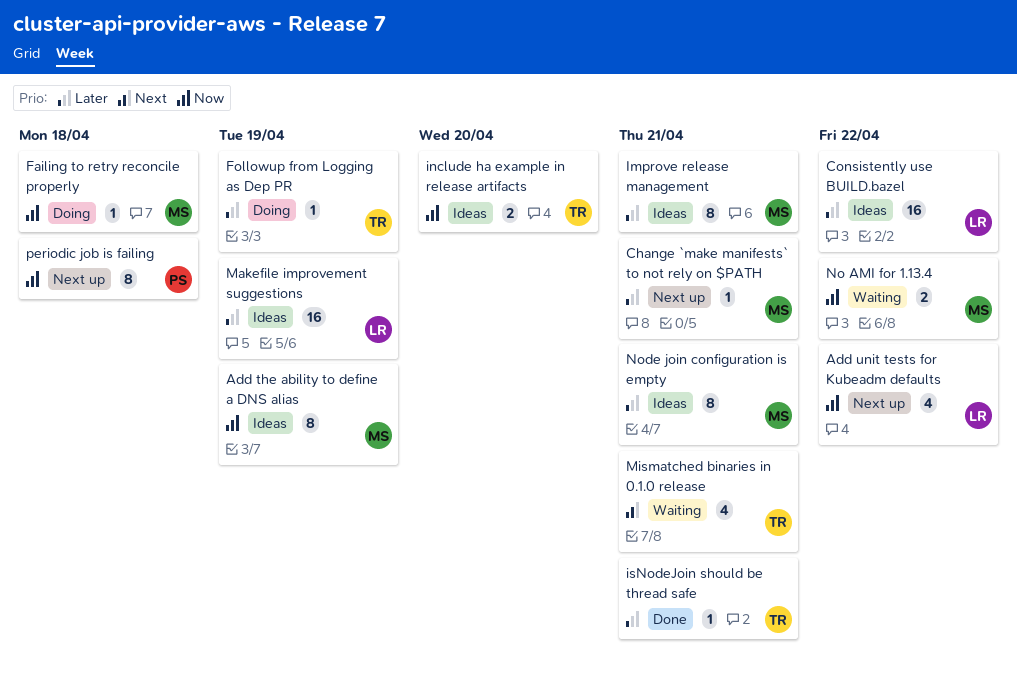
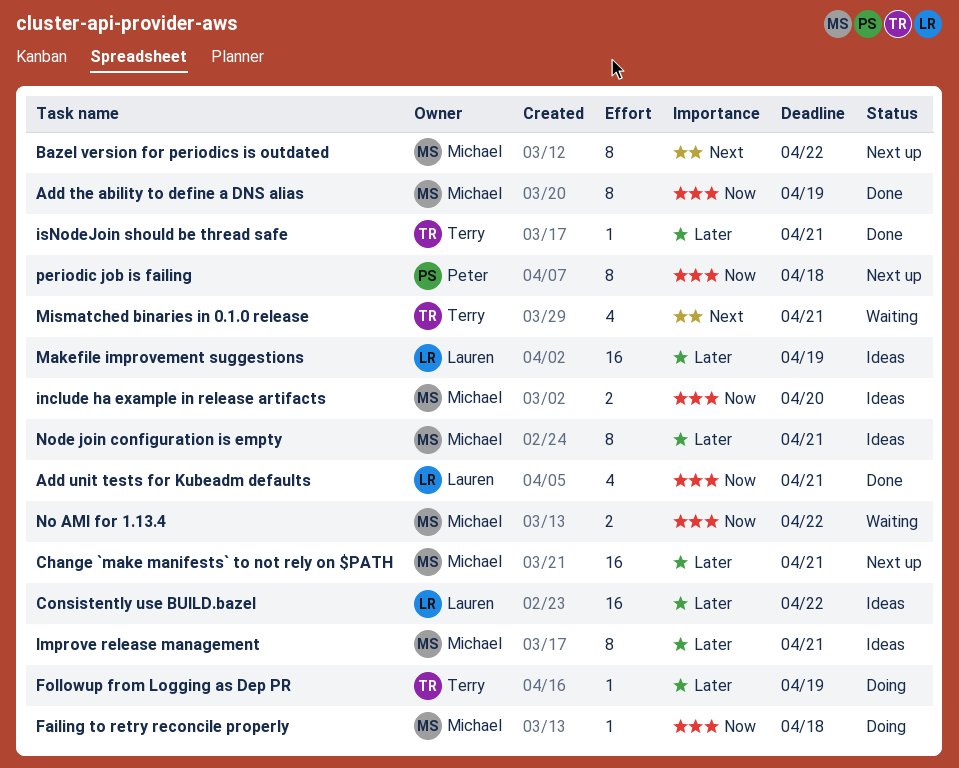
Add the ability to define a DNS alias, status: Ideas -> Done
Add unit tests for Kubeadm defaults, status: Next up -> Done
Add unit tests for Kubeadm defaults, due: Apr 22 -> Apr 21
Bazel version for periodics is outdated: none -> present
Change `make manifests` to not rely on $PATH, estimate: 1 -> 16
include ha example in release artifacts, owner: Terry -> Michael

